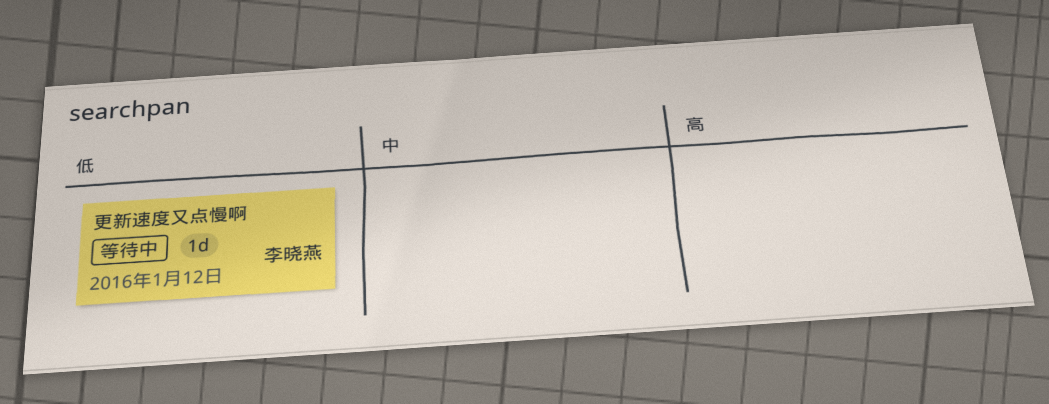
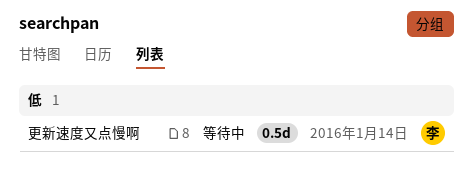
更新速度又点慢啊, estimate: 1d -> 0.5d
更新速度又点慢啊, due: Jan 12 -> Jan 14

